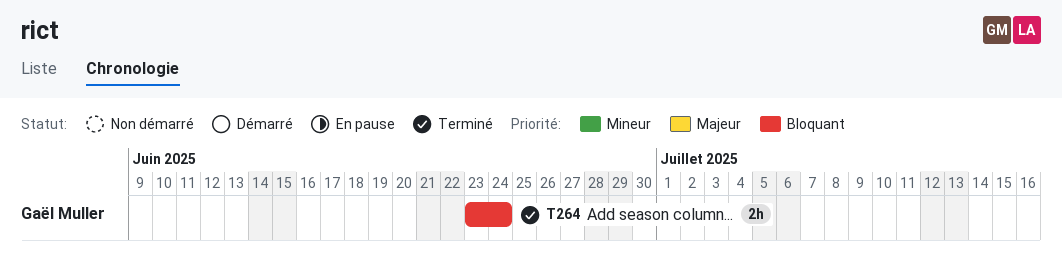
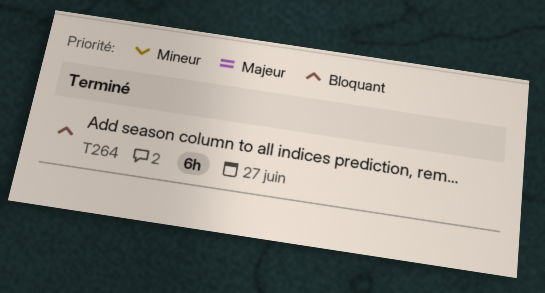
T264, estimate: 2h -> 6h
T264, due: Jun 24 -> Jun 27

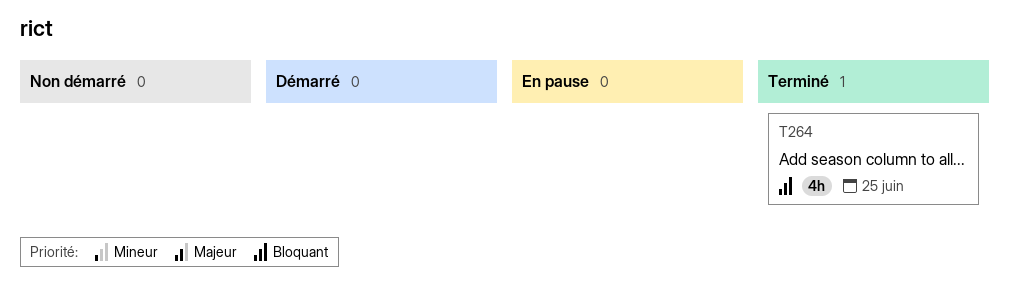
T264, estimate: 6h -> 4h
T264, due: Jun 27 -> Jun 25

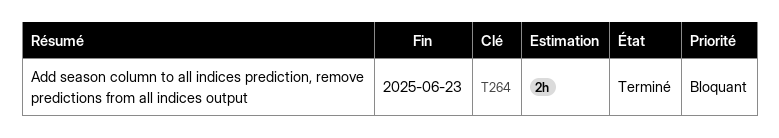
T264, estimate: 4h -> 2h
T264, due: Jun 25 -> Jun 23

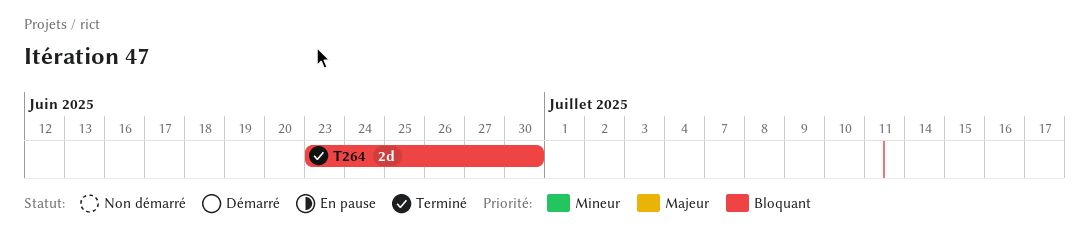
T264, estimate: 2h -> 2d
T264, due: Jun 23 -> Jun 30

